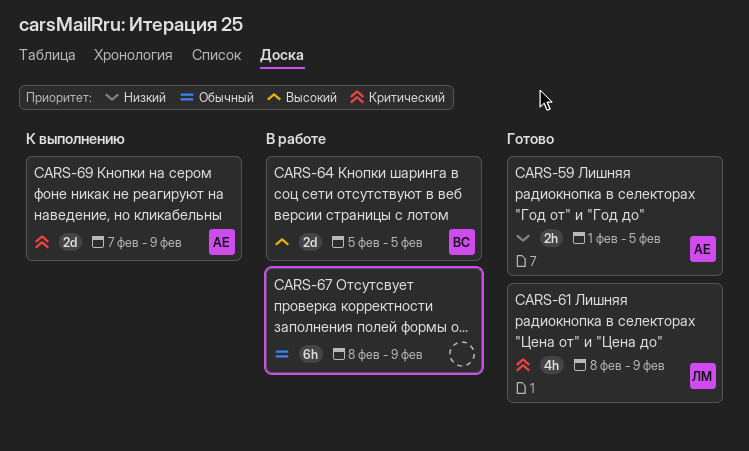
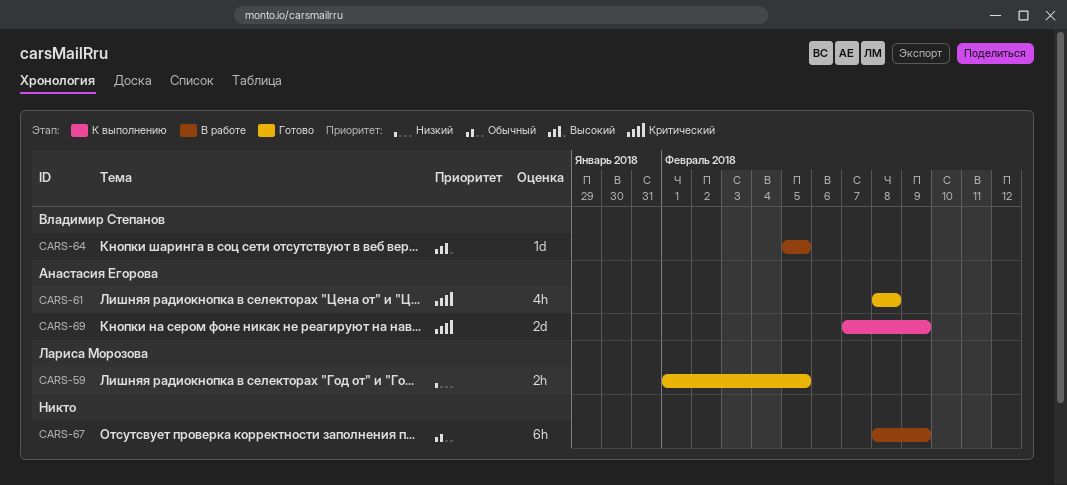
CARS-59, owner: Анастасия Егорова -> Лариса Морозова
CARS-61, owner: Лариса Морозова -> Анастасия Егорова
CARS-61, due: Feb 9 -> Feb 8
CARS-64, estimate: 2d -> 1d

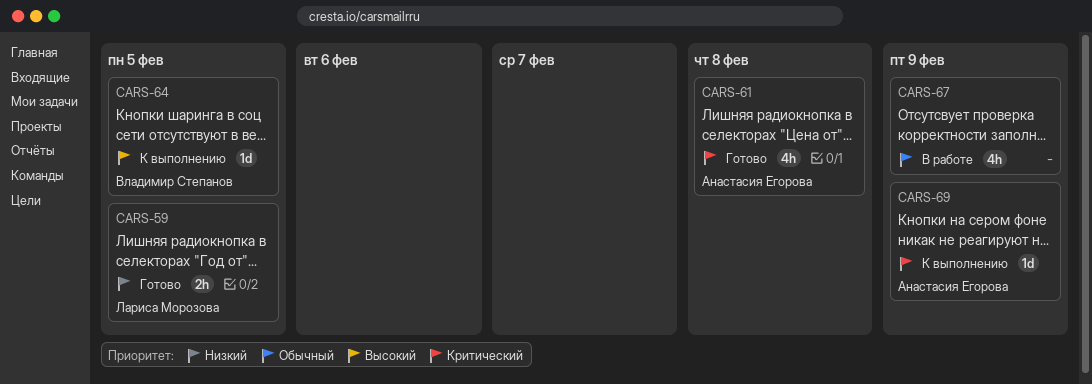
CARS-64, status: В работе -> К выполнению
CARS-67, estimate: 6h -> 4h
CARS-69, estimate: 2d -> 1d

